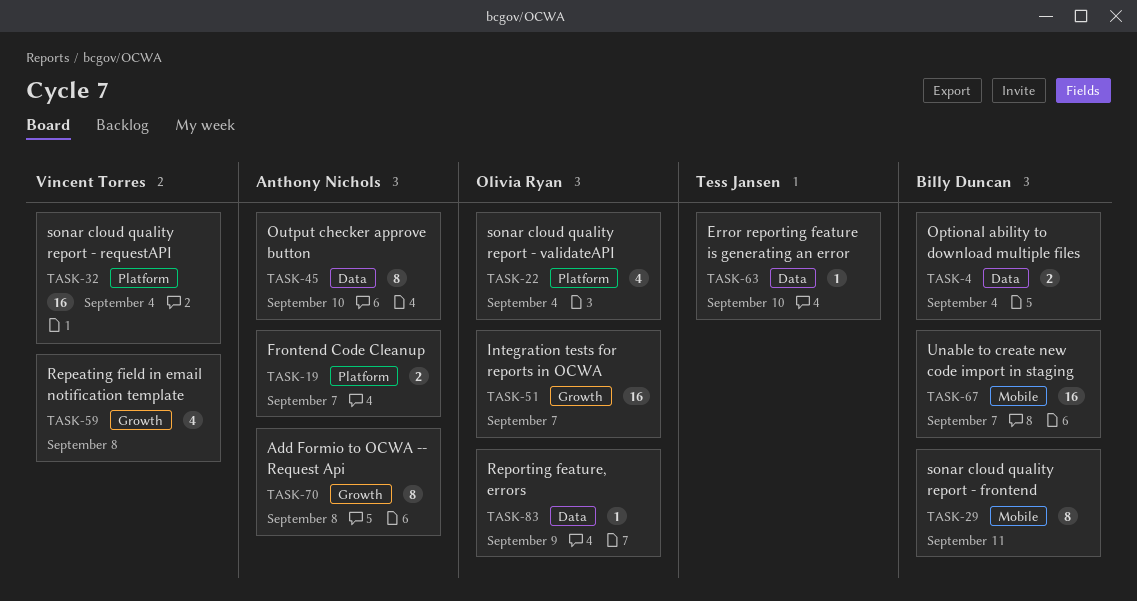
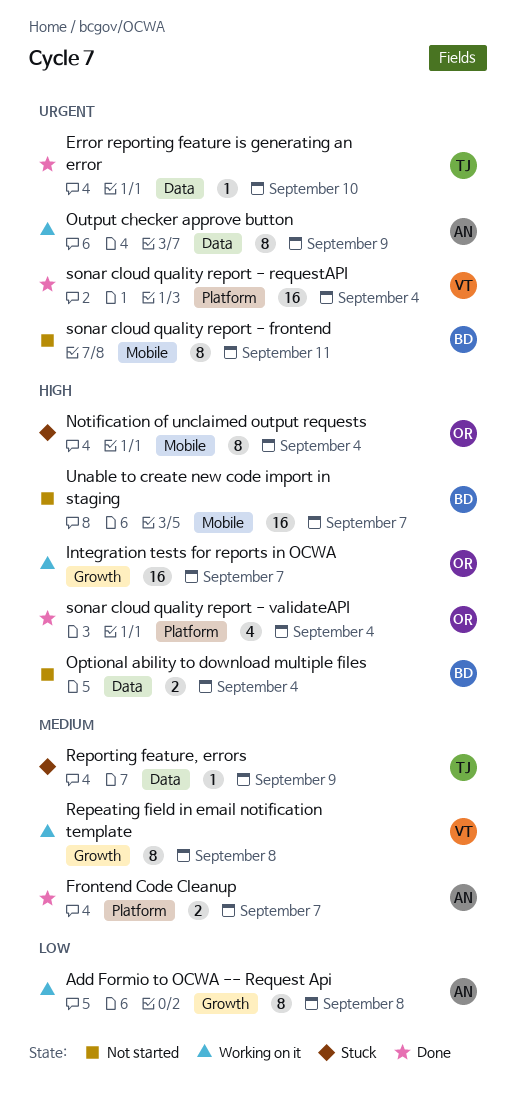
Notification of unclaimed output requests: none -> present
Output checker approve button, due: Sep 10 -> Sep 9
Repeating field in email notification template, estimate: 4 -> 8
Reporting feature, errors, owner: Olivia Ryan -> Tess Jansen

